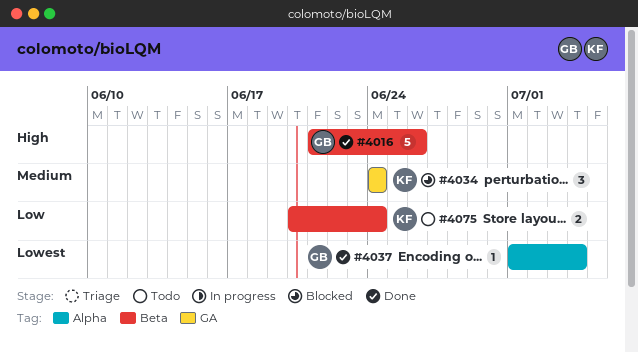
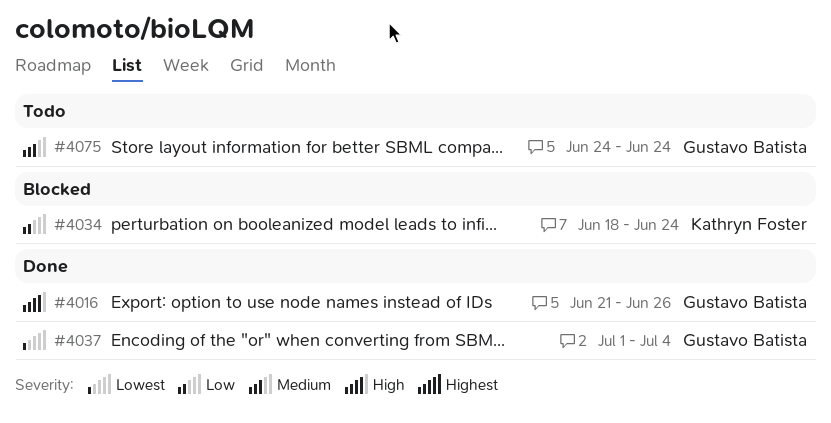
#4034, priority: Medium -> Low
#4034, start: Jun 24 -> Jun 18
#4075, owner: Kathryn Foster -> Gustavo Batista
#4075, priority: Low -> Medium
#4075, start: Jun 20 -> Jun 24

